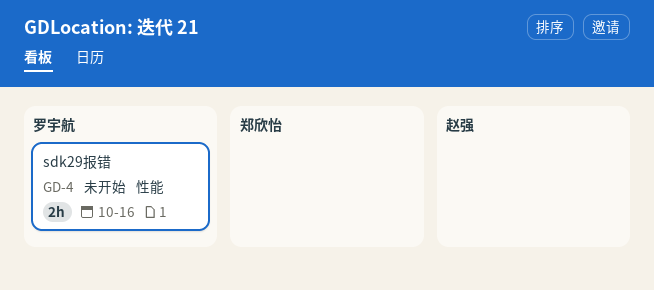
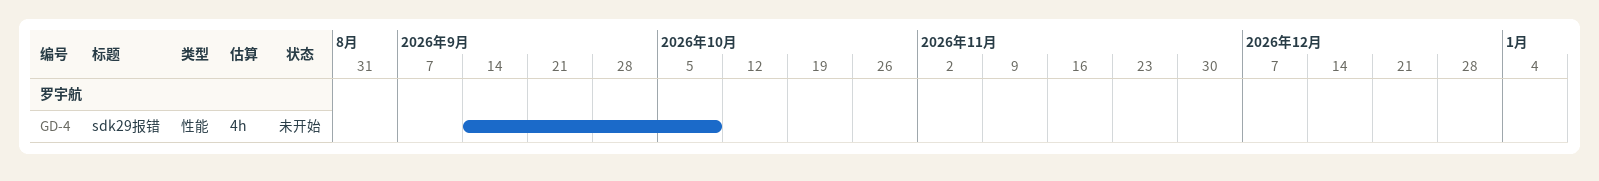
GD-4, estimate: 2h -> 4h
GD-4, due: Oct 16 -> Oct 9

